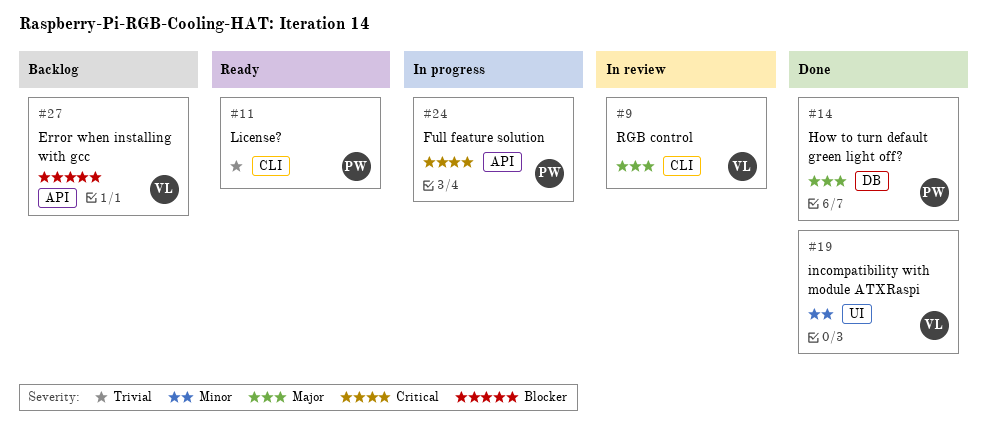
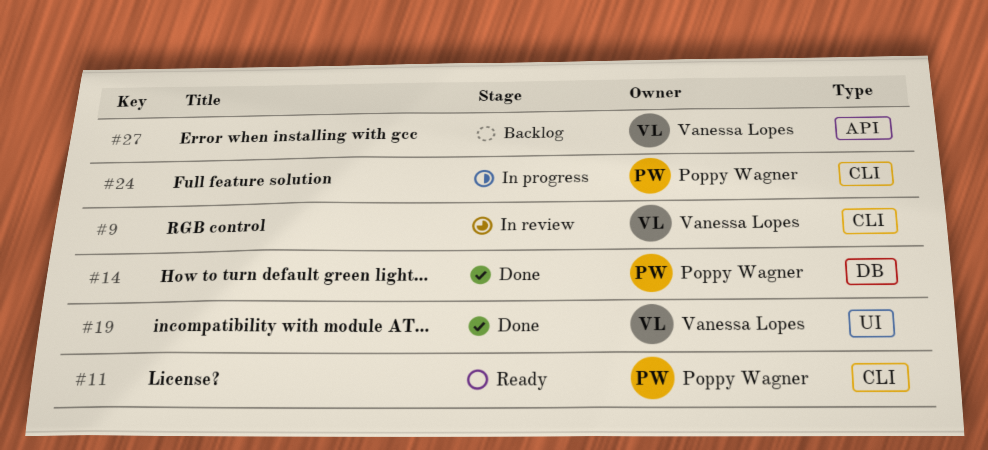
#24, label: API -> CLI

